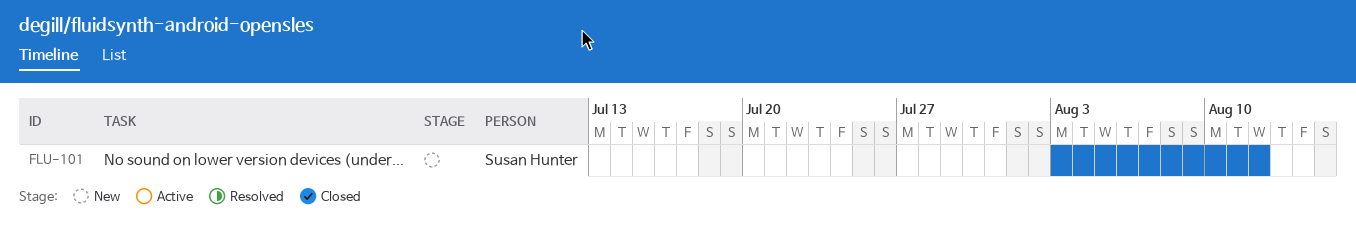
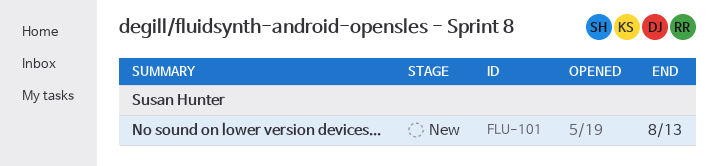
FLU-101, due: Aug 12 -> Aug 13

